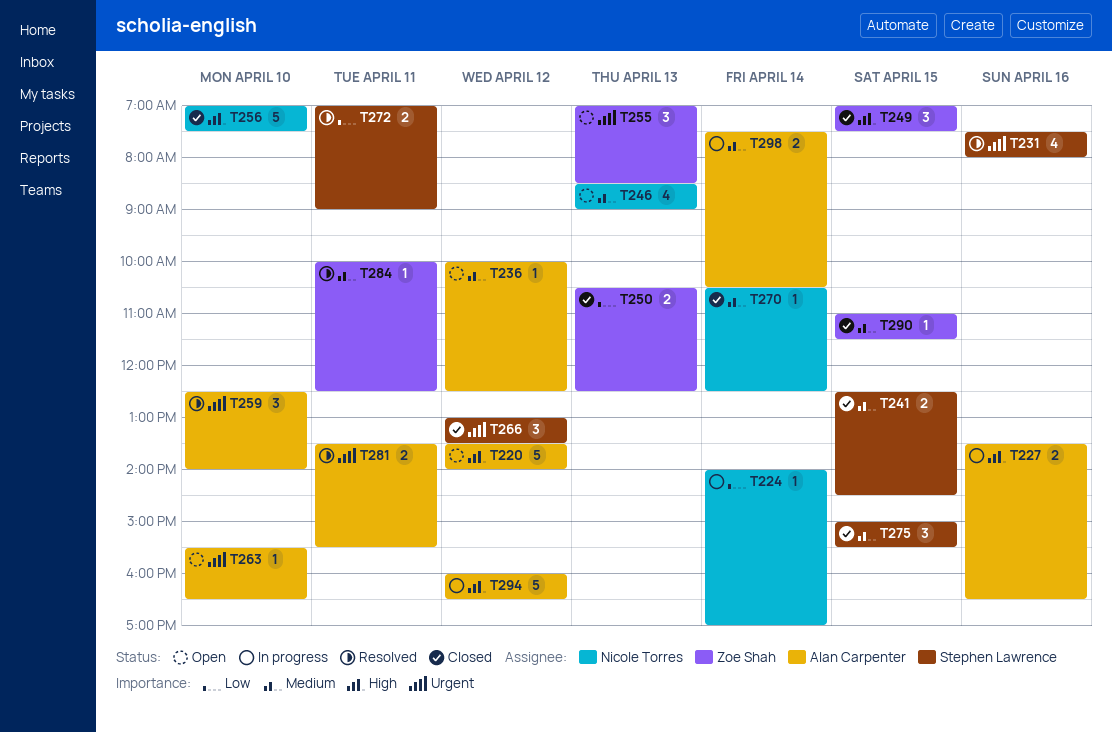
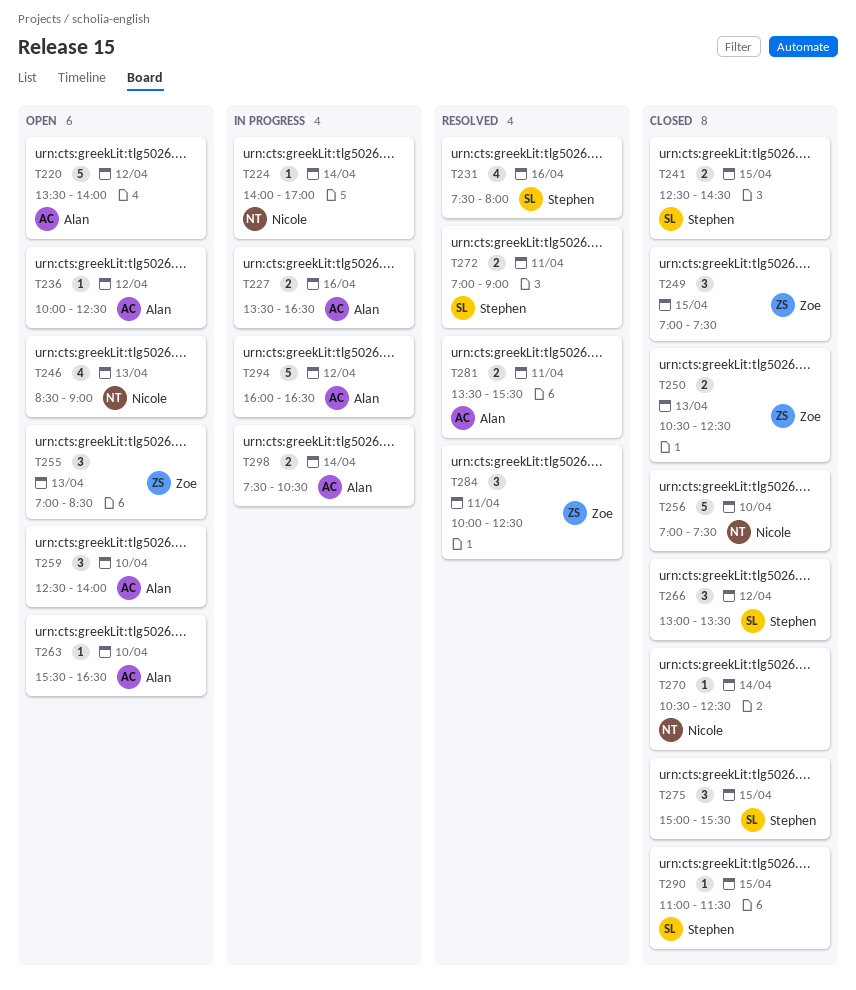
T259, status: Resolved -> Open
T284, estimate: 1 -> 3
T290, owner: Zoe Shah -> Stephen Lawrence

